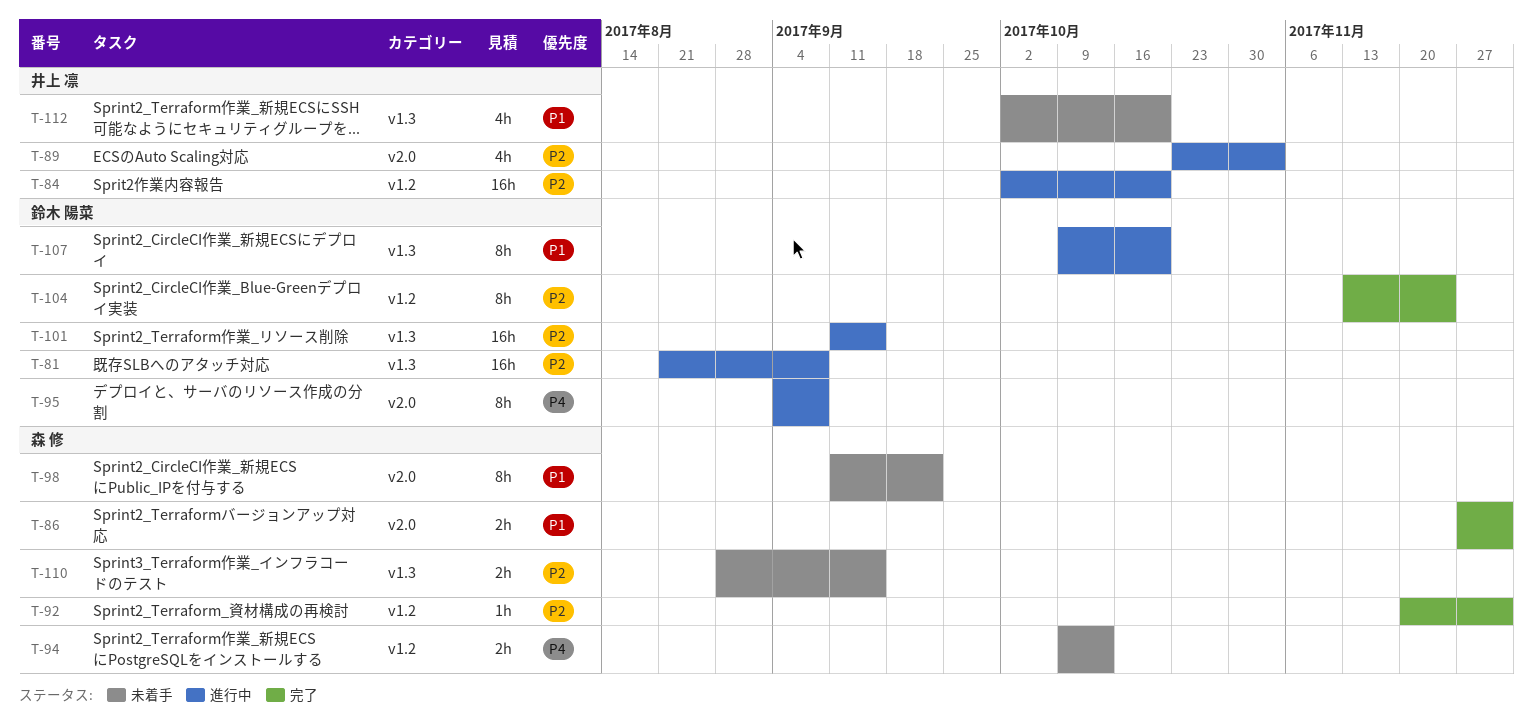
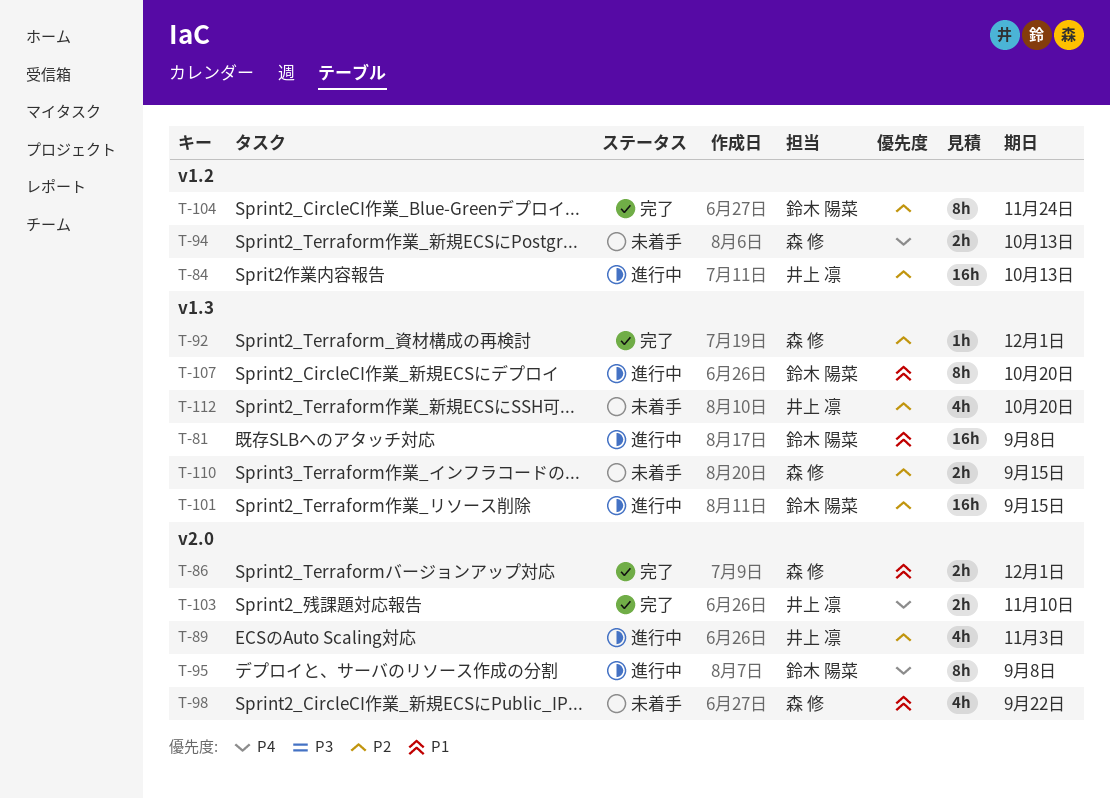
T-81, priority: P2 -> P1
T-84, due: Oct 20 -> Oct 13
T-92, label: v1.2 -> v1.3
T-98, estimate: 8h -> 4h
T-103: none -> present
T-112, priority: P1 -> P2

